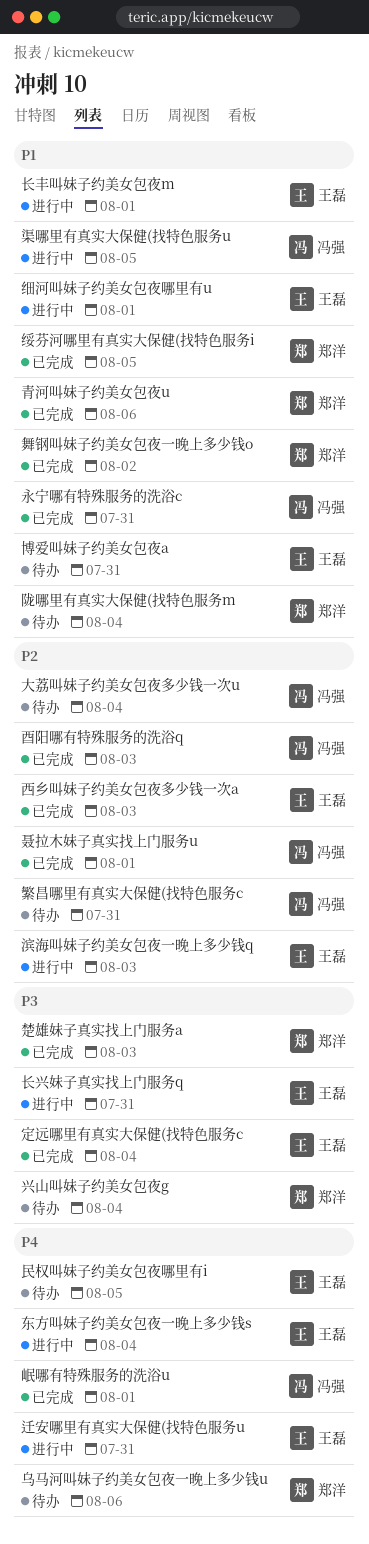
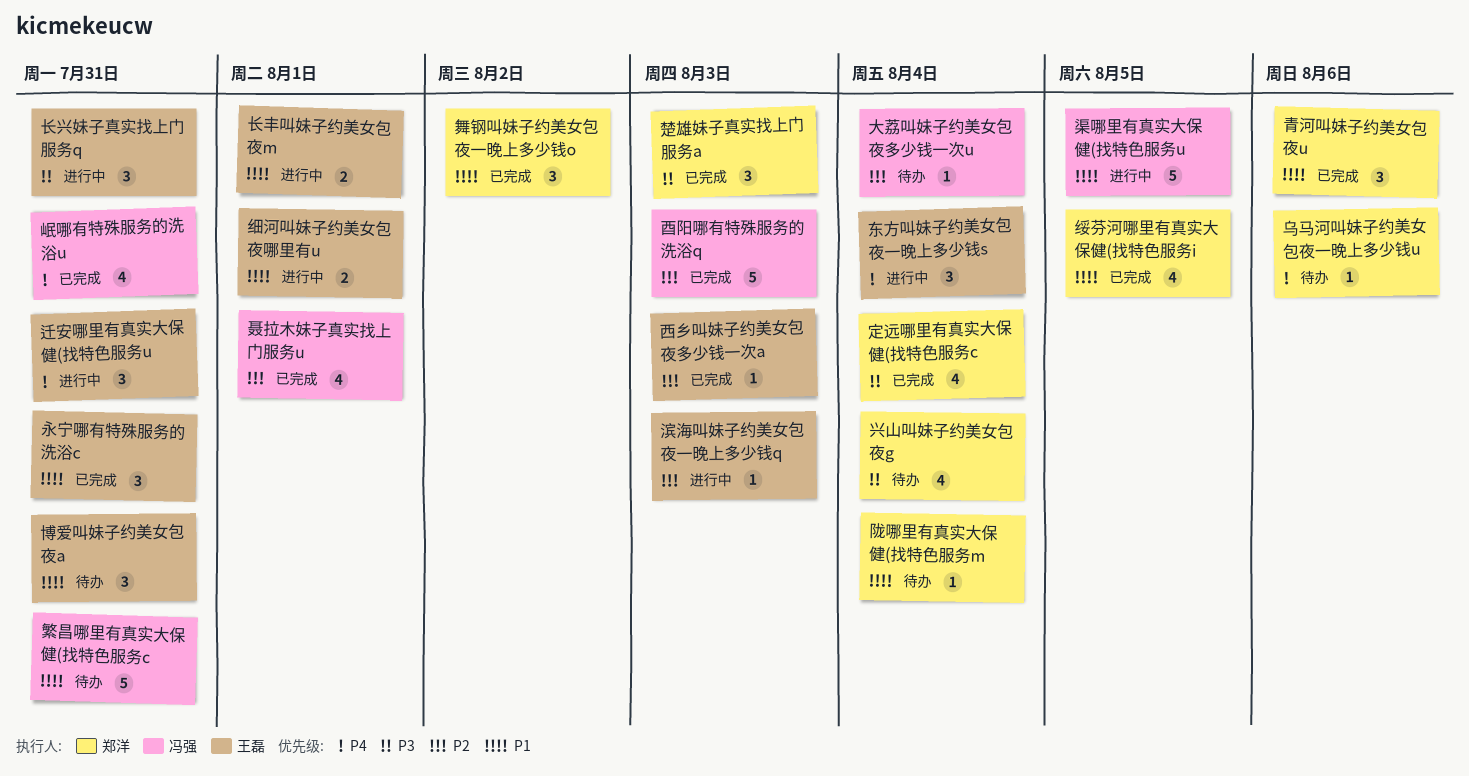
定远哪里有真实大保健(找特色服务c, owner: 王磊 -> 郑洋
岷哪有特殊服务的洗浴u, due: Aug 1 -> Jul 31
民权叫妹子约美女包夜哪里有i: present -> none
永宁哪有特殊服务的洗浴c, owner: 冯强 -> 王磊
繁昌哪里有真实大保健(找特色服务c, priority: P2 -> P1

